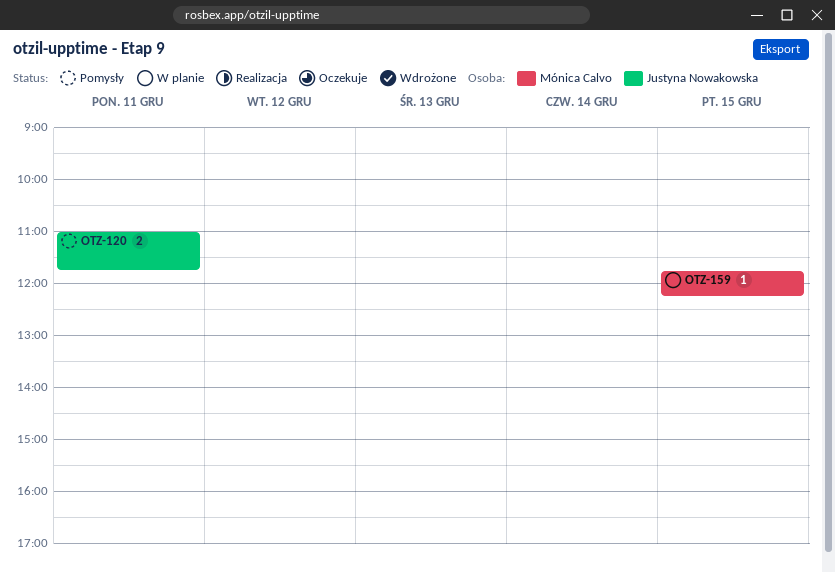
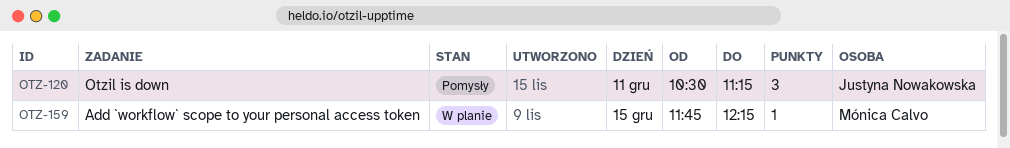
OTZ-120, estimate: 2 -> 3
OTZ-120, begins: 11:00 -> 10:30
OTZ-120, ends: 11:45 -> 11:15

